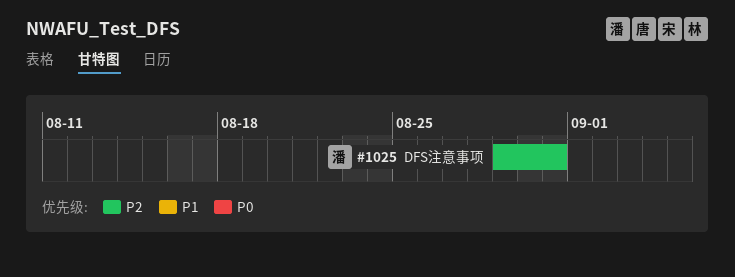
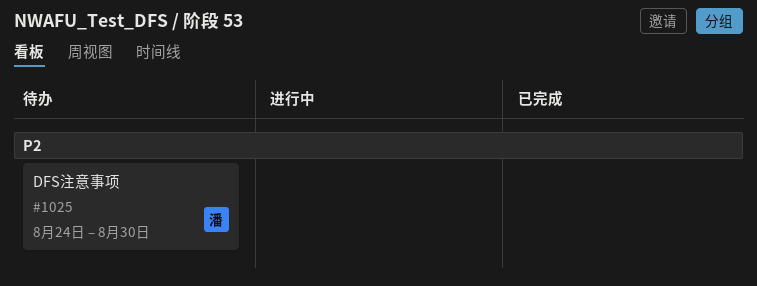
#1025, start: Aug 29 -> Aug 24
#1025, due: Aug 31 -> Aug 30

